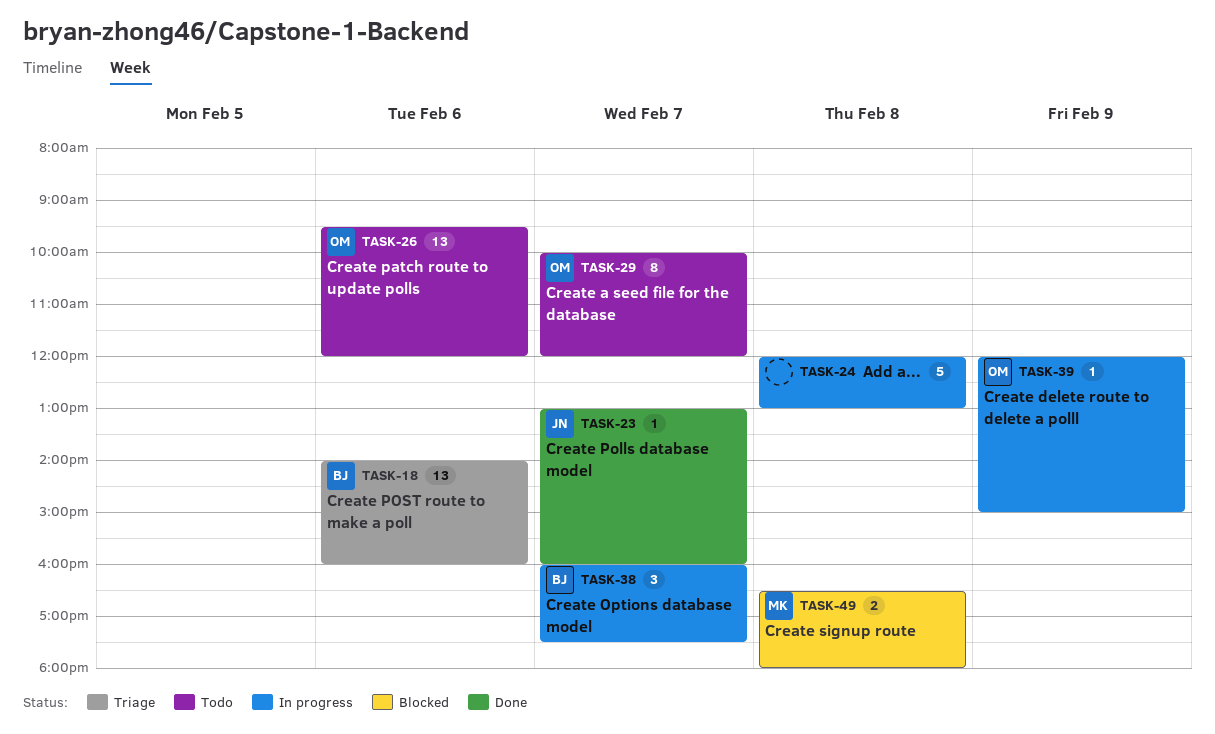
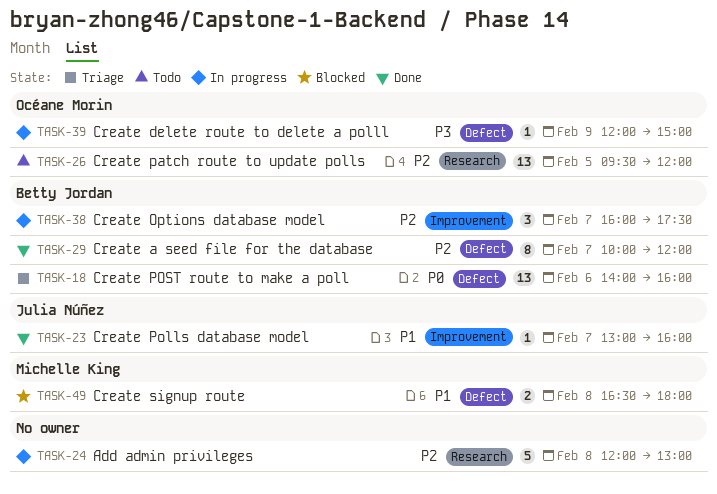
TASK-26, day: Feb 6 -> Feb 5
TASK-29, status: Todo -> Done
TASK-29, owner: Océane Morin -> Betty Jordan

